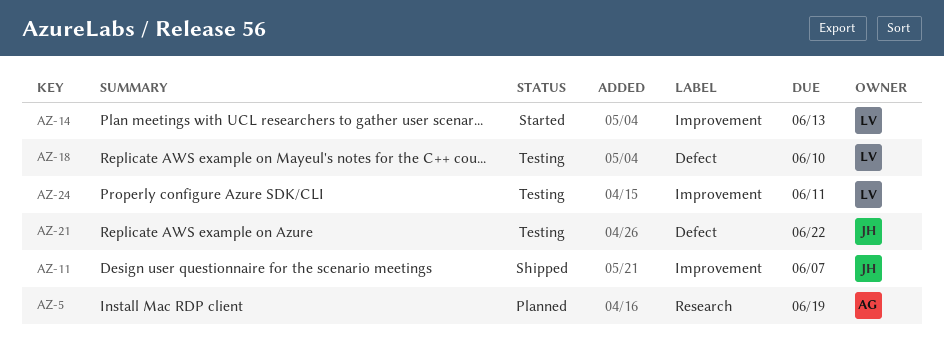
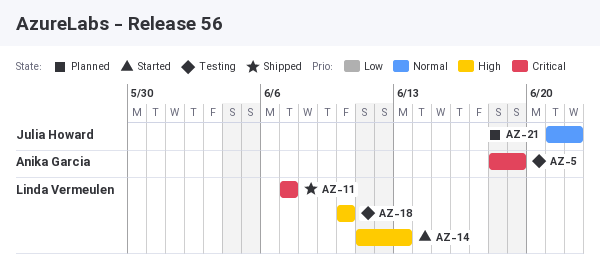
AZ-5, status: Planned -> Testing
AZ-11, owner: Julia Howard -> Linda Vermeulen
AZ-21, status: Testing -> Planned
AZ-24: present -> none

